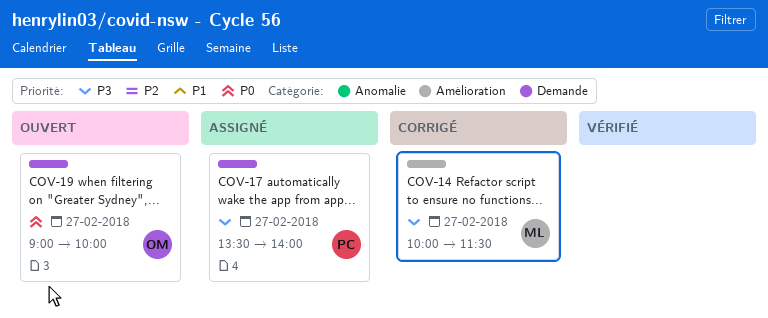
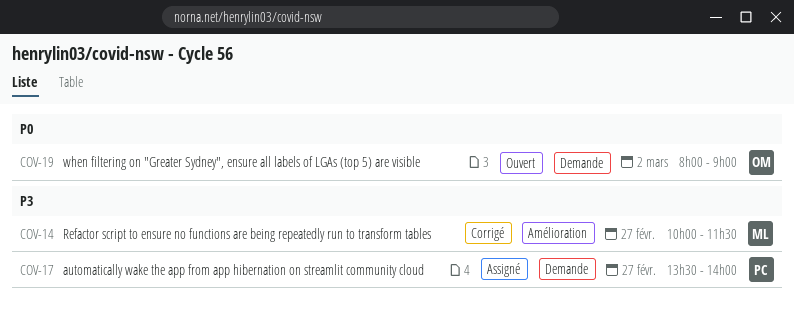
COV-19, day: Feb 27 -> Mar 2
COV-19, begins: 09:00 -> 08:00
COV-19, ends: 10:00 -> 09:00

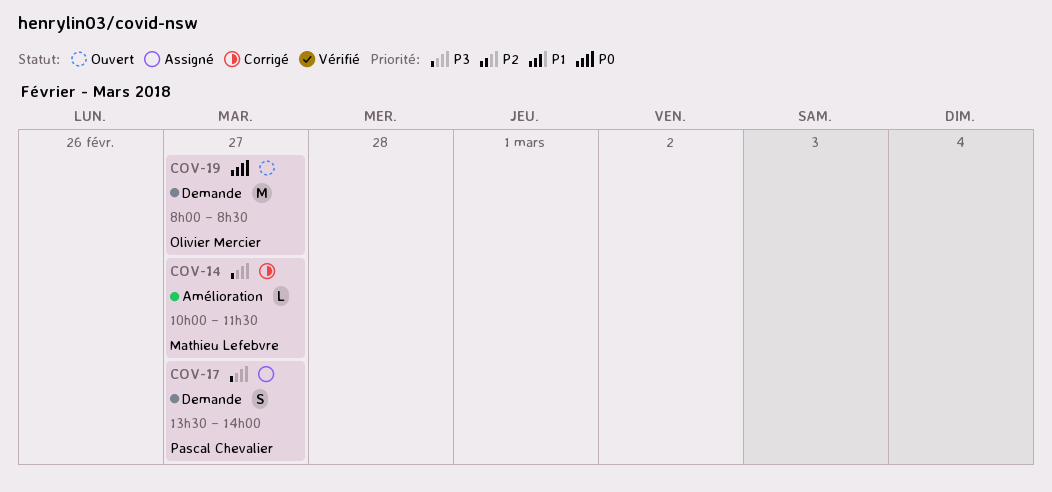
COV-19, day: Mar 2 -> Feb 27
COV-19, ends: 09:00 -> 08:30

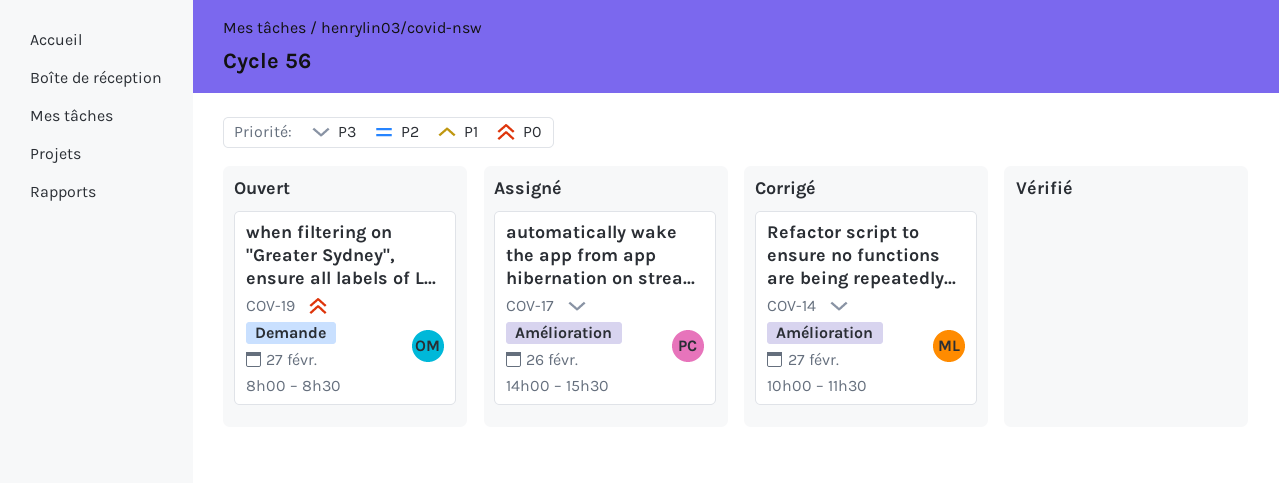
COV-17, label: Demande -> Amélioration
COV-17, day: Feb 27 -> Feb 26
COV-17, begins: 13:30 -> 14:00
COV-17, ends: 14:00 -> 15:30

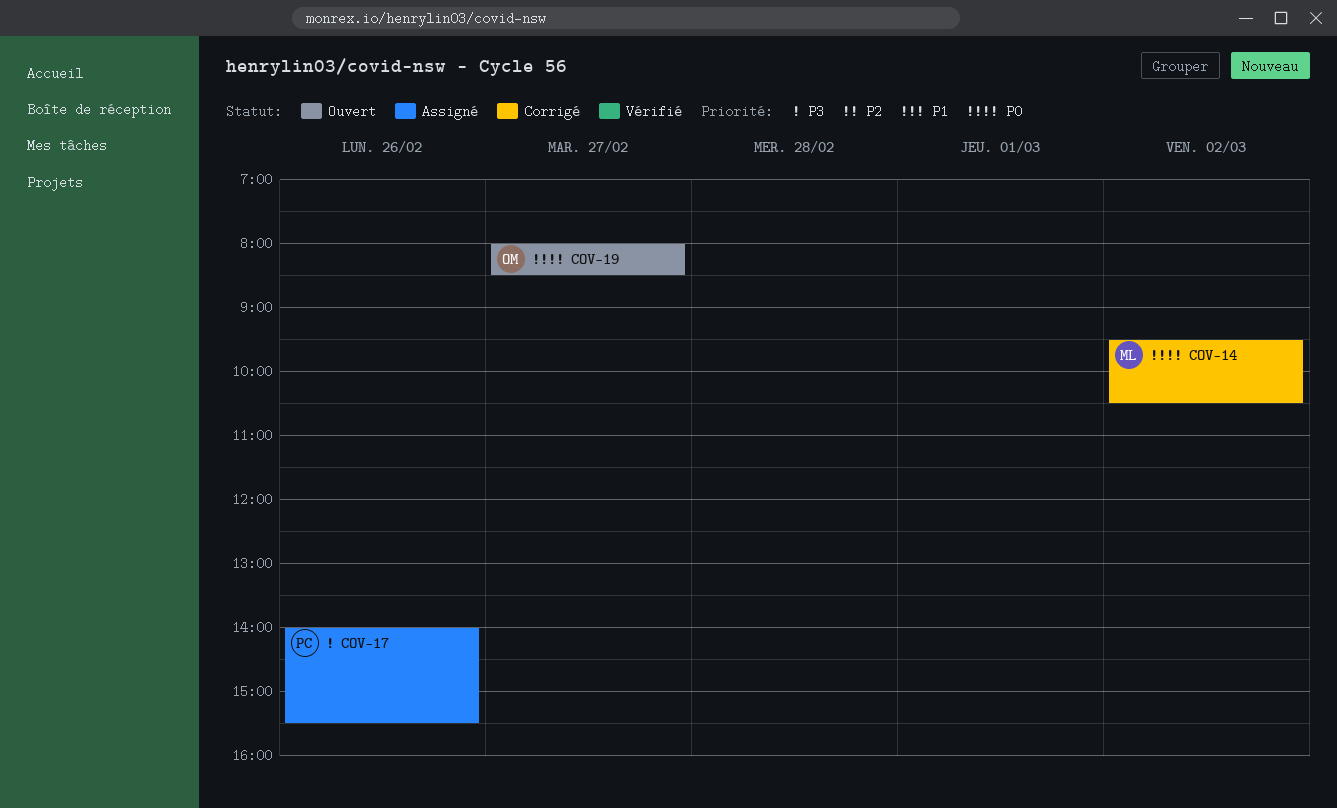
COV-14, priority: P3 -> P0
COV-14, day: Feb 27 -> Mar 2
COV-14, begins: 10:00 -> 09:30
COV-14, ends: 11:30 -> 10:30

